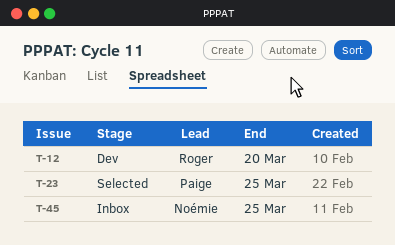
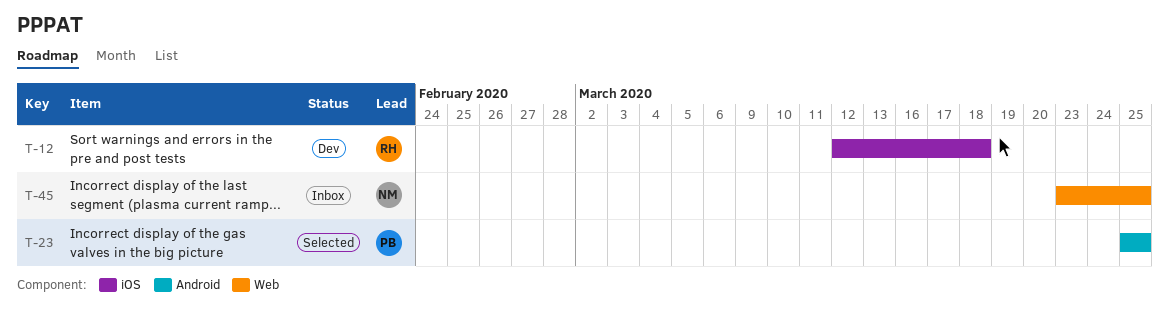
T-12, due: Mar 20 -> Mar 18

